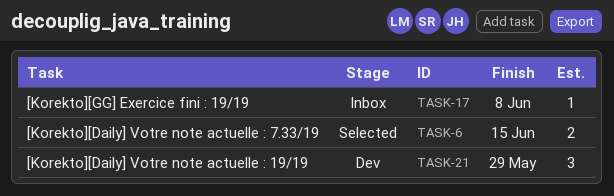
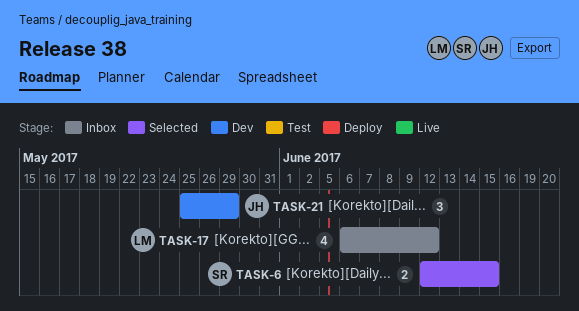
TASK-17, estimate: 1 -> 4
TASK-17, due: Jun 8 -> Jun 12

